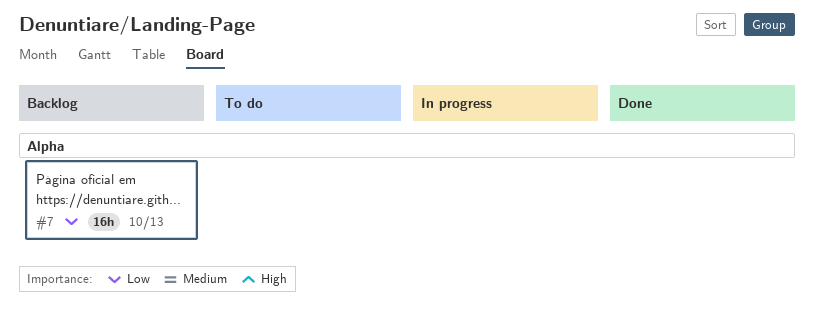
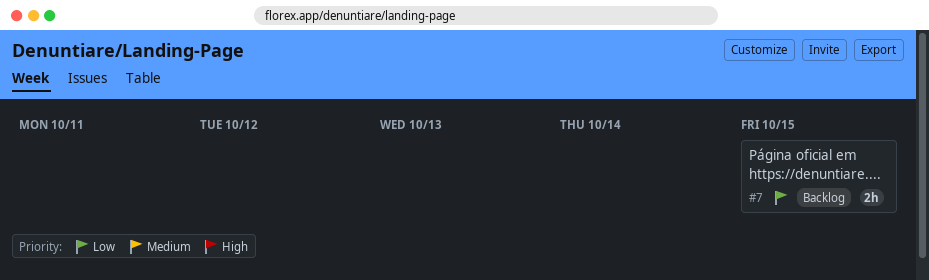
#7, estimate: 16h -> 2h
#7, due: Oct 13 -> Oct 15

